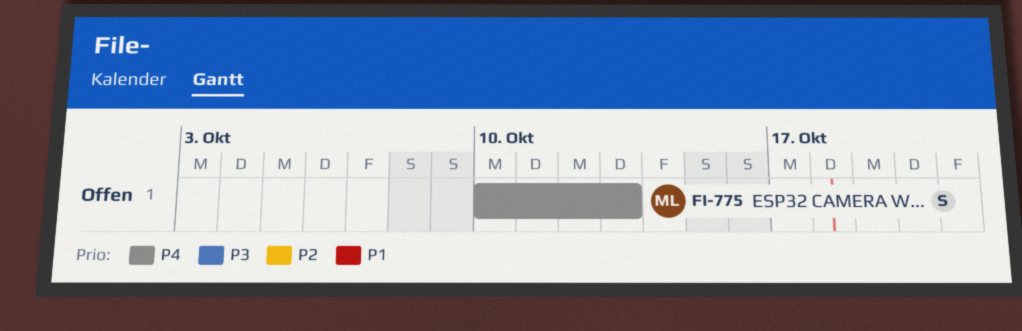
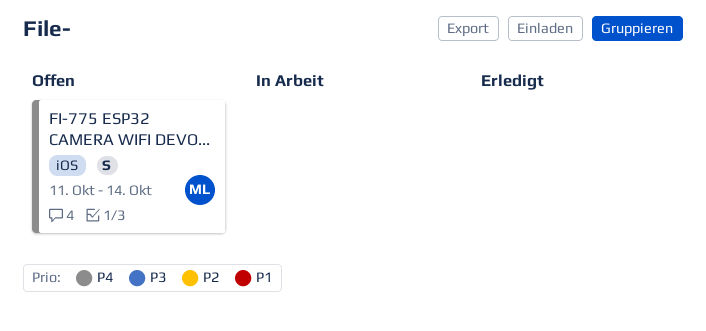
FI-775, start: Oct 10 -> Oct 11
FI-775, due: Oct 13 -> Oct 14

